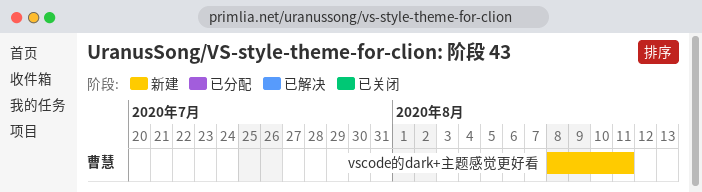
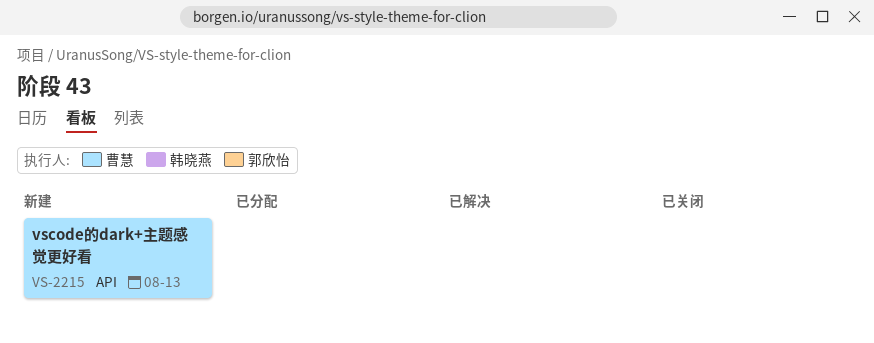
vscode的dark+主题感觉更好看, due: Aug 11 -> Aug 13

